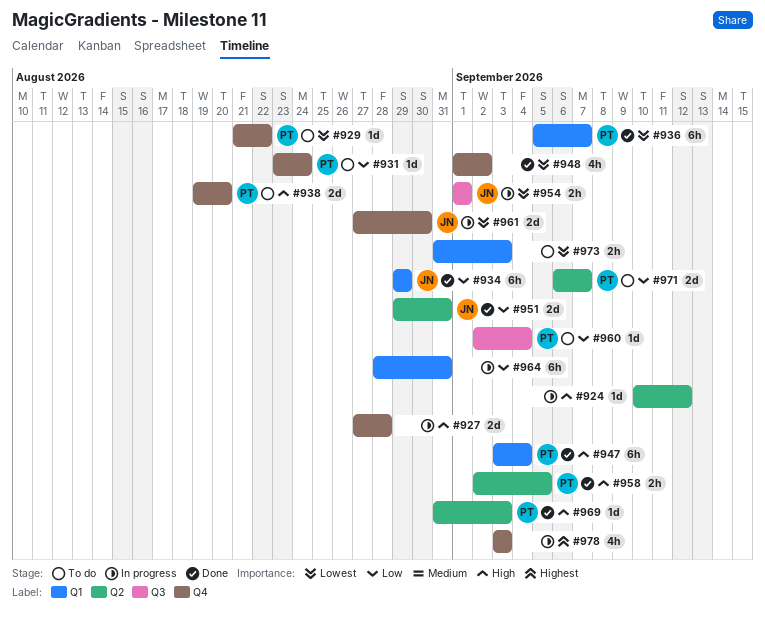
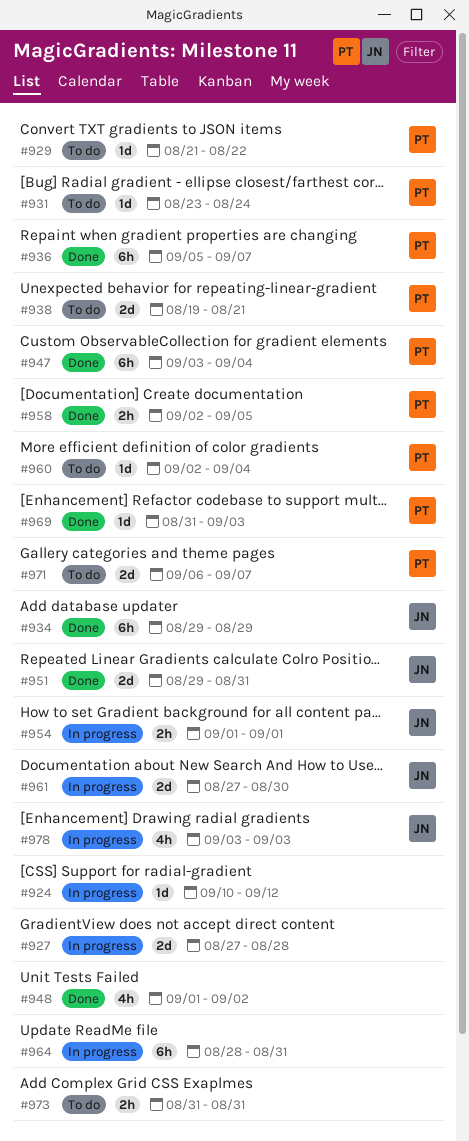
#938, due: Aug 20 -> Aug 21
#973, due: Sep 3 -> Aug 31
#978, owner: none -> JN

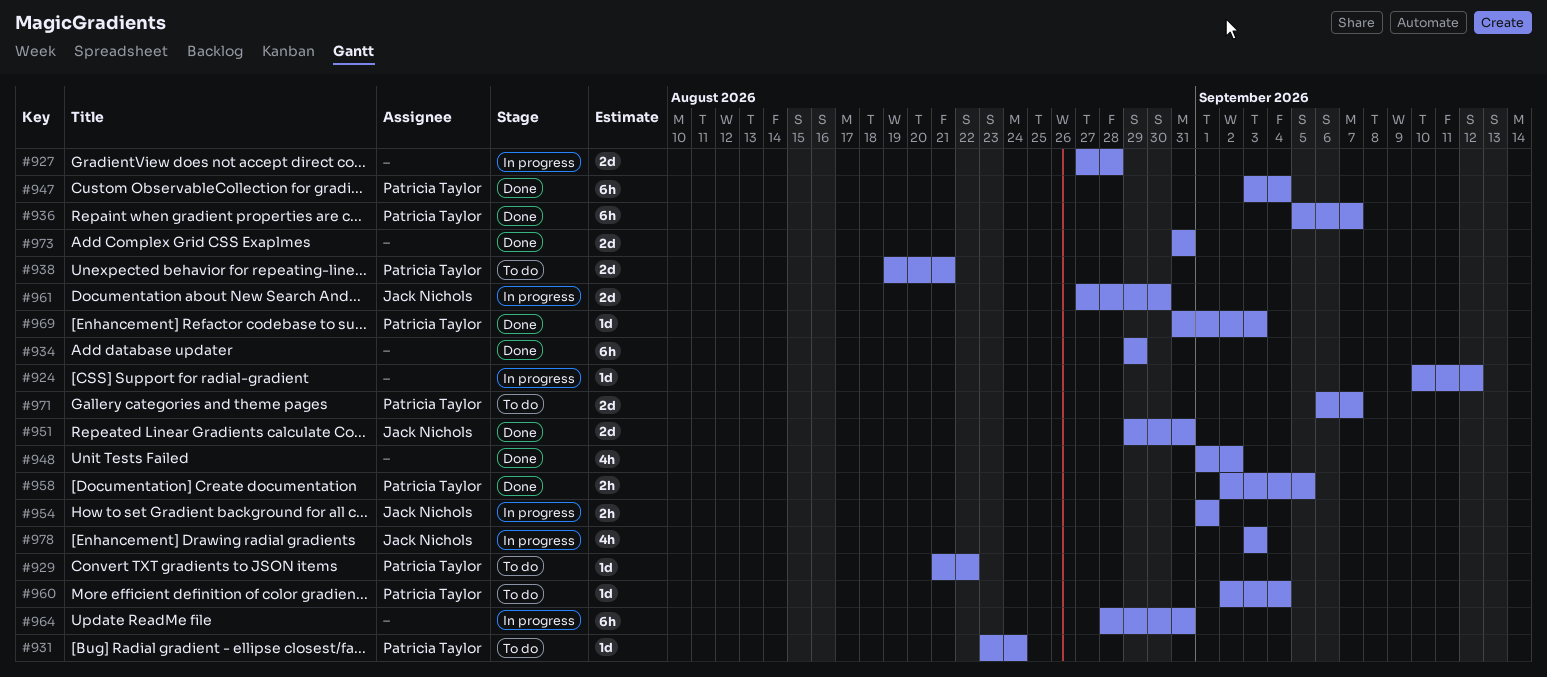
#934, owner: Jack Nichols -> none
#973, status: To do -> Done
#973, estimate: 2h -> 2d

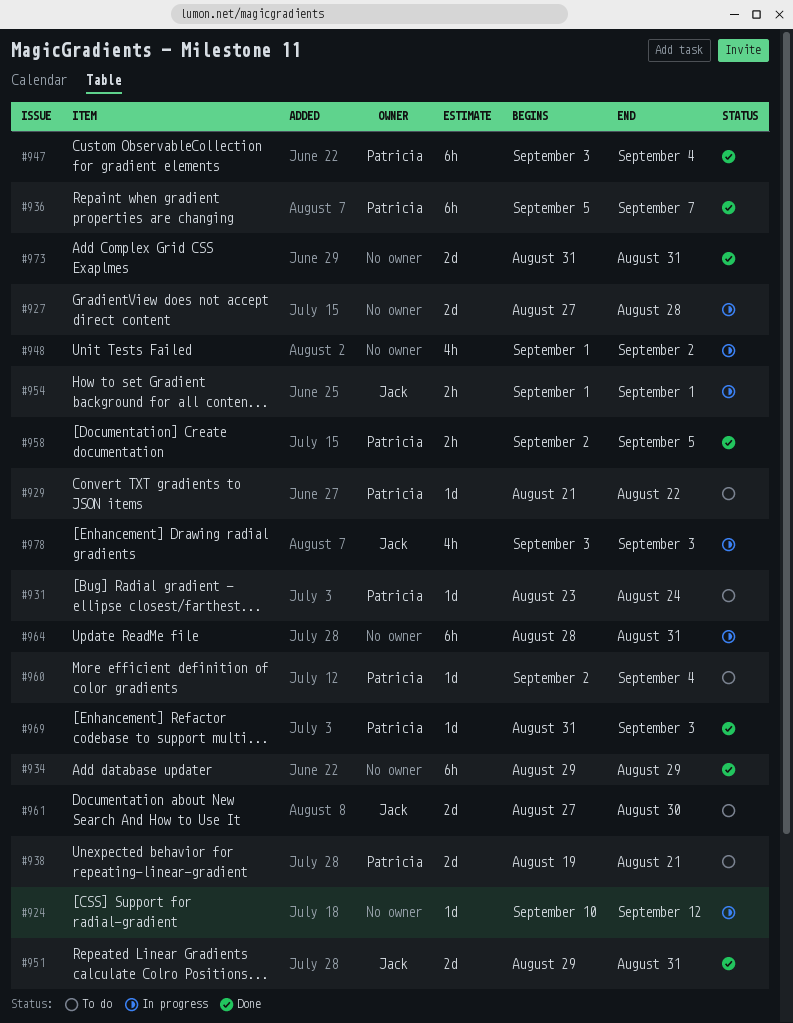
#948, status: Done -> In progress
#961, status: In progress -> To do
#971: present -> none

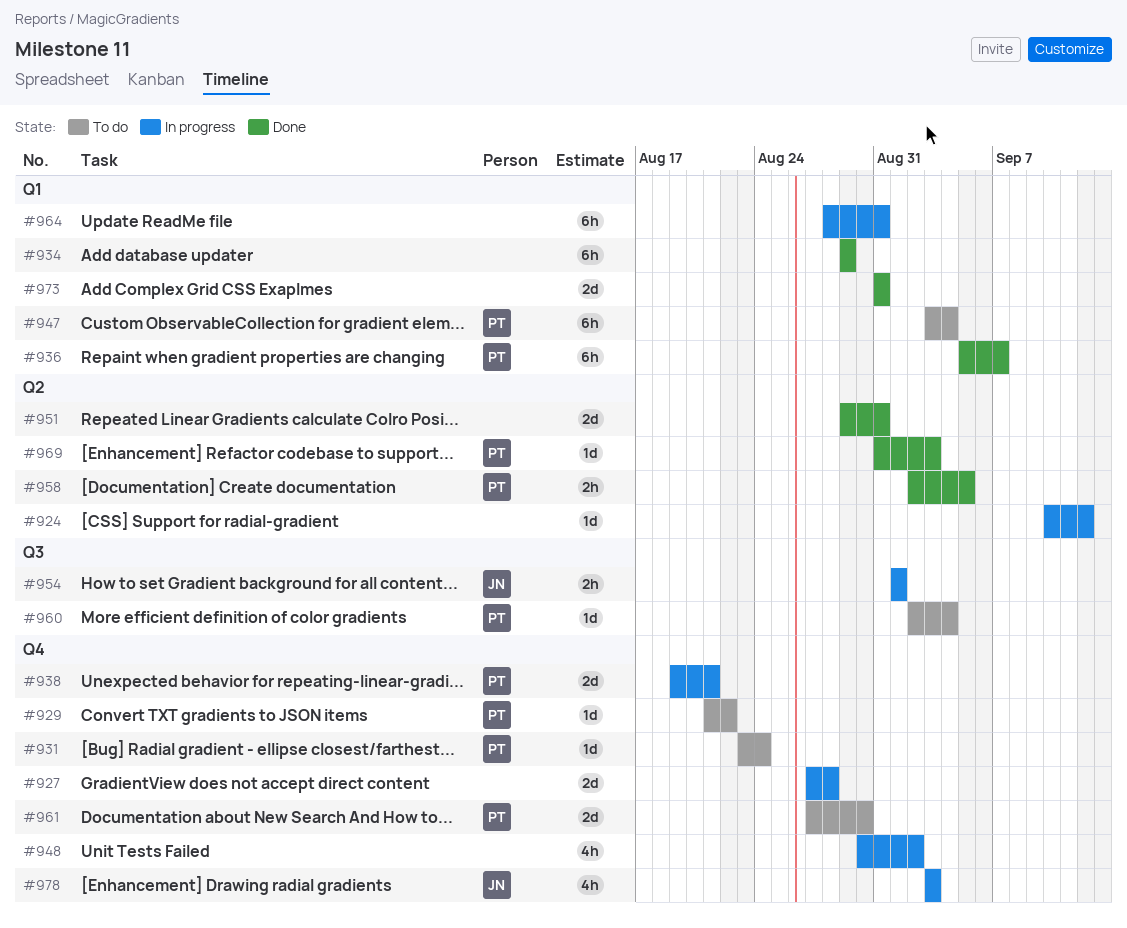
#938, status: To do -> In progress
#947, status: Done -> To do
#948, start: Sep 1 -> Aug 30
#951, owner: Jack -> none
#961, owner: Jack -> Patricia

